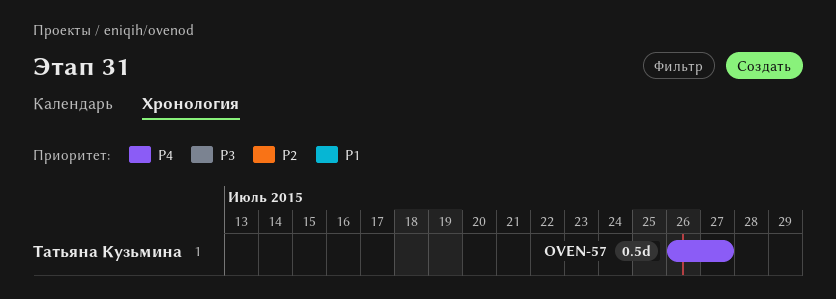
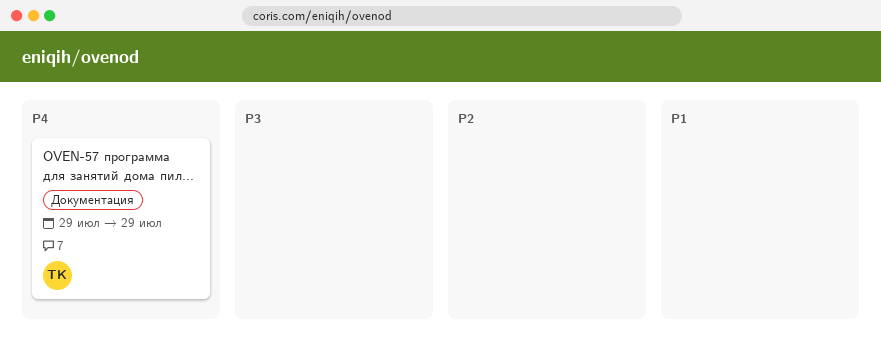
OVEN-57, start: Jul 26 -> Jul 29
OVEN-57, due: Jul 27 -> Jul 29

